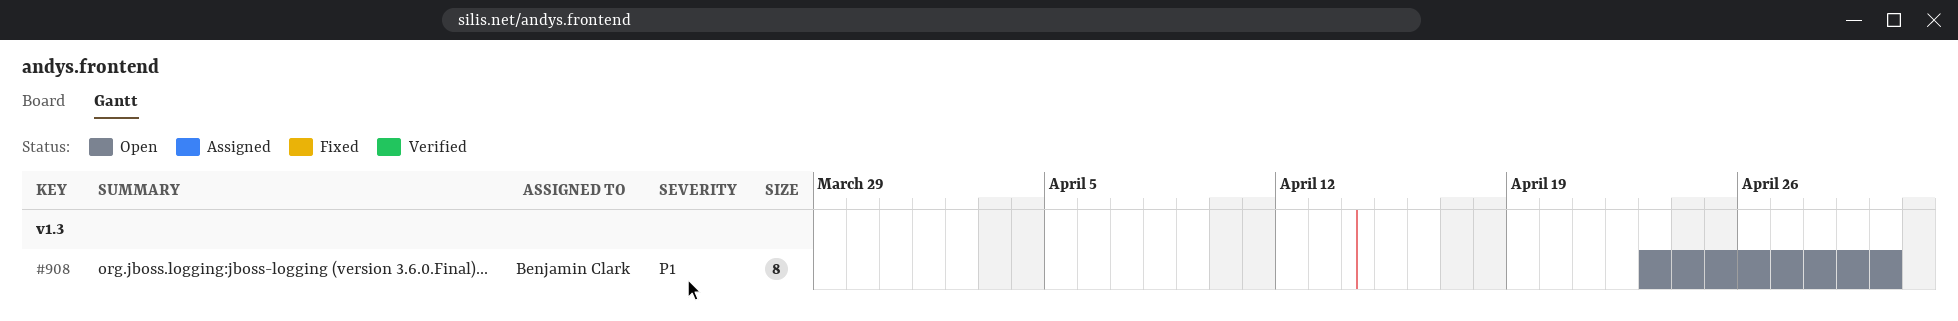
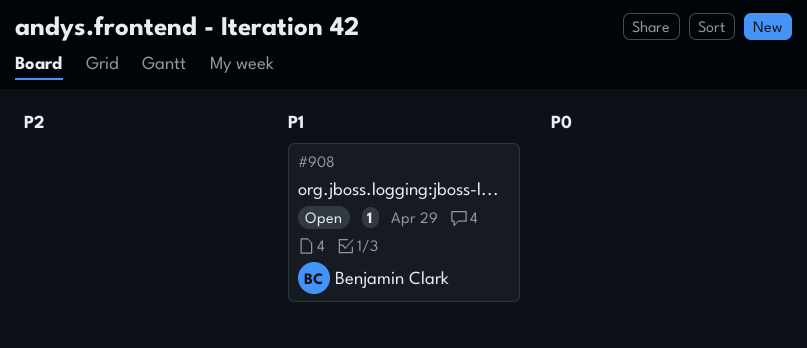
#908, estimate: 8 -> 1
#908, due: Apr 30 -> Apr 29

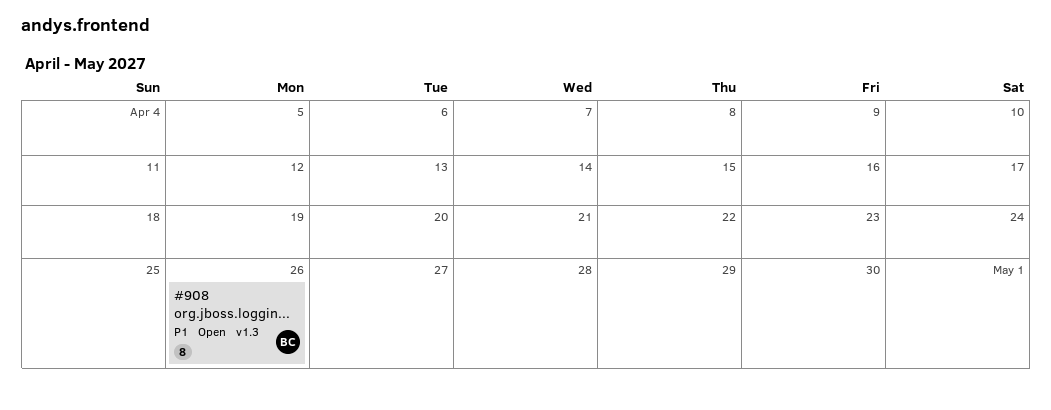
#908, estimate: 1 -> 8
#908, due: Apr 29 -> Apr 26

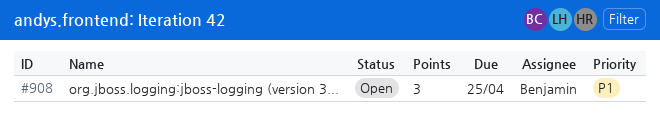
#908, estimate: 8 -> 3
#908, due: Apr 26 -> Apr 25

